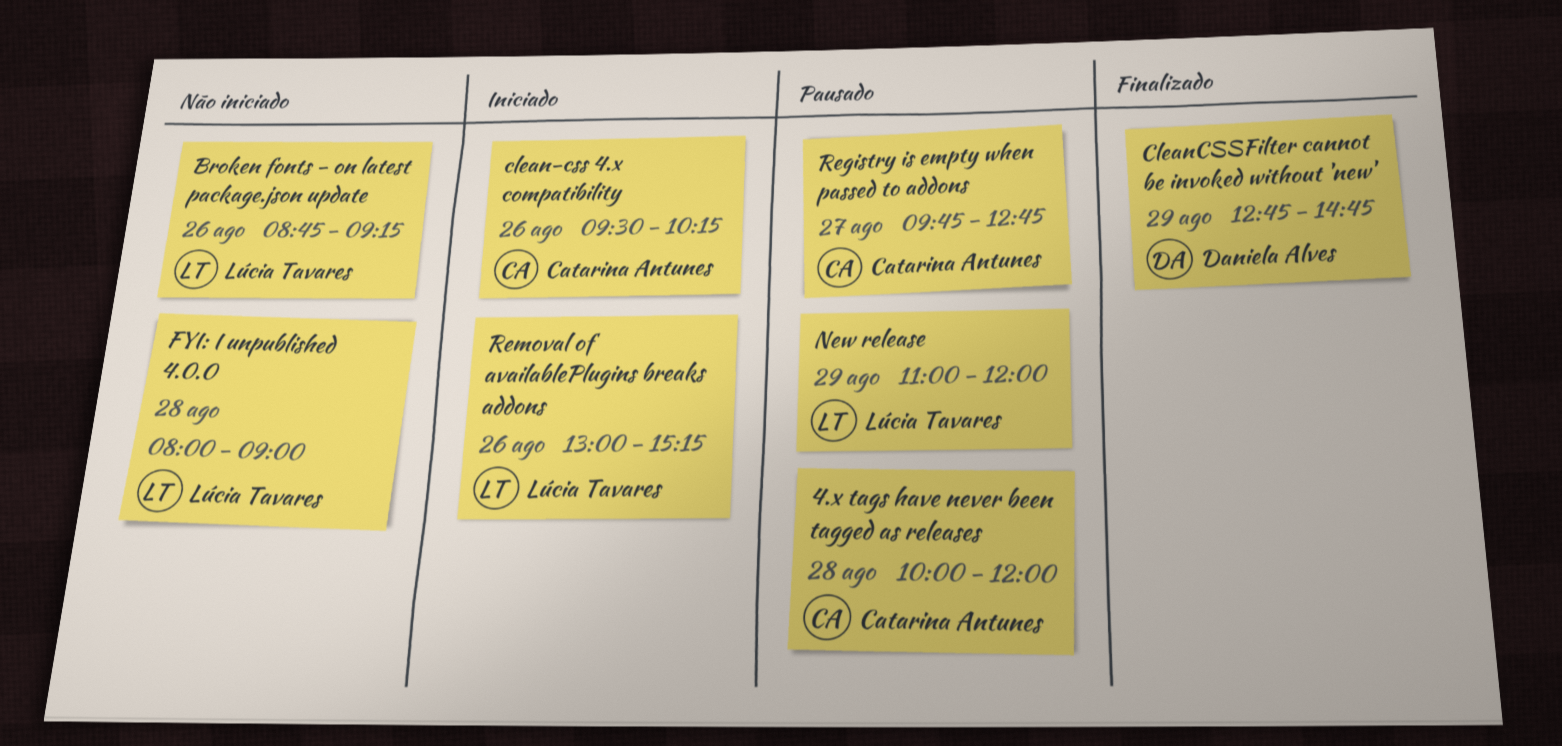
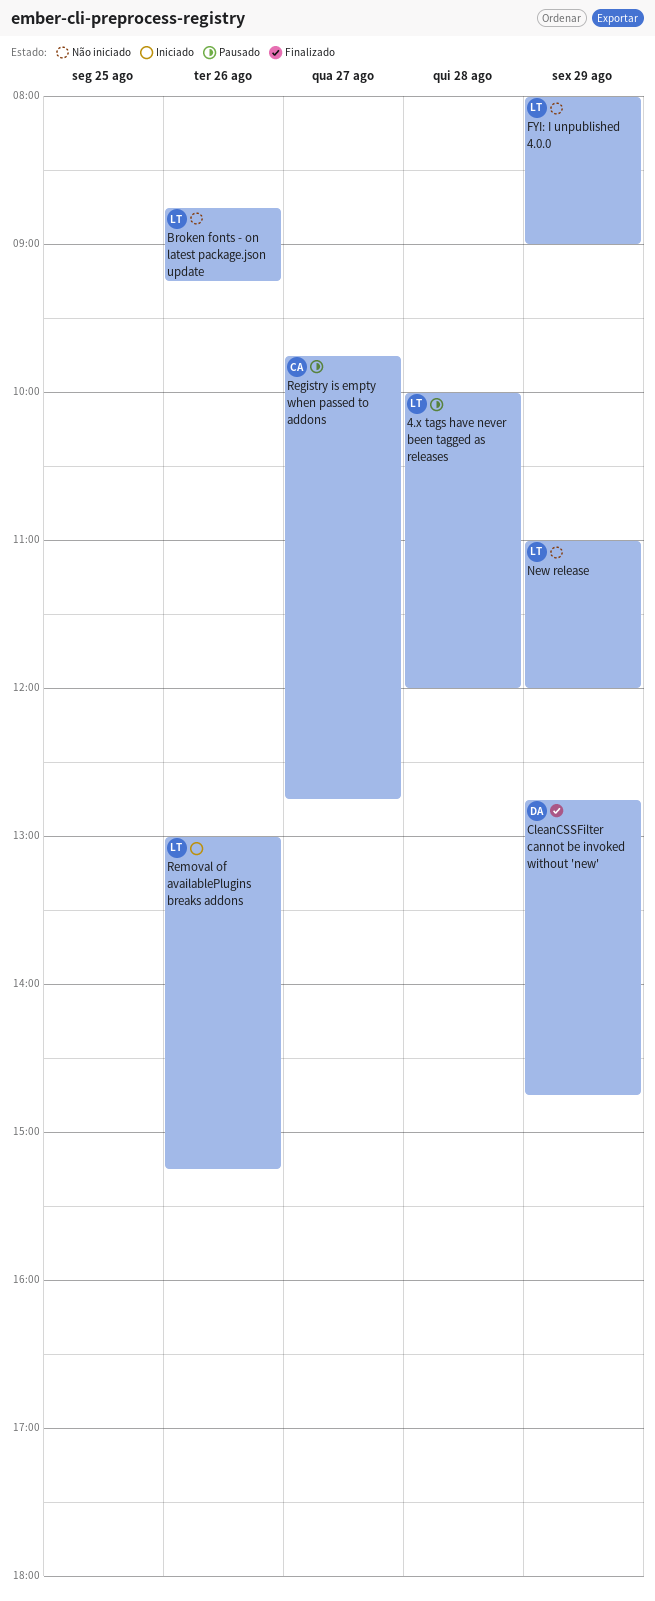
4.x tags have never been tagged as releases, owner: Catarina Antunes -> Lúcia Tavares
clean-css 4.x compatibility: present -> none
FYI: I unpublished 4.0.0, day: Aug 28 -> Aug 29
New release, status: Pausado -> Não iniciado

